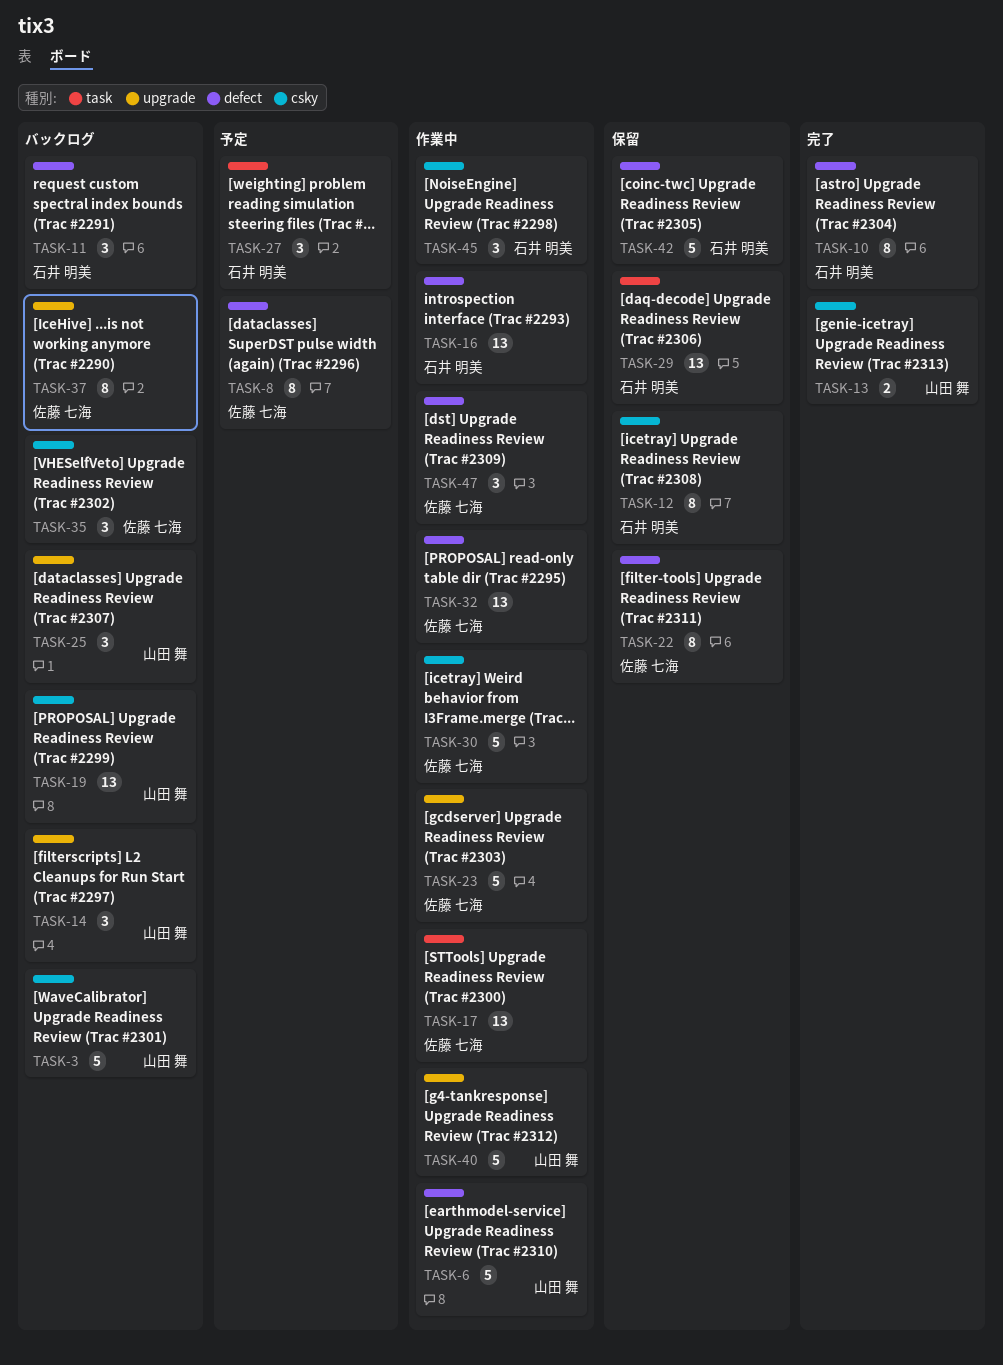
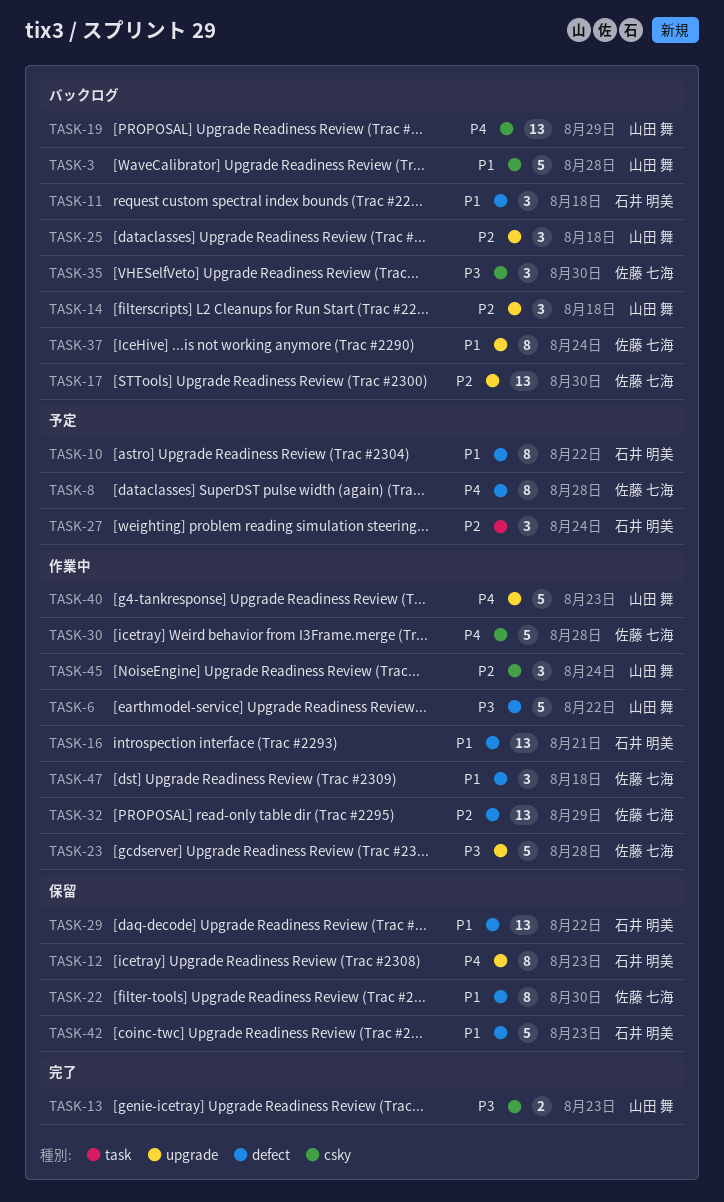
TASK-10, status: 完了 -> 予定
TASK-12, label: csky -> upgrade
TASK-17, status: 作業中 -> バックログ
TASK-17, label: task -> upgrade
TASK-29, label: task -> defect
TASK-45, owner: 石井 明美 -> 山田 舞

